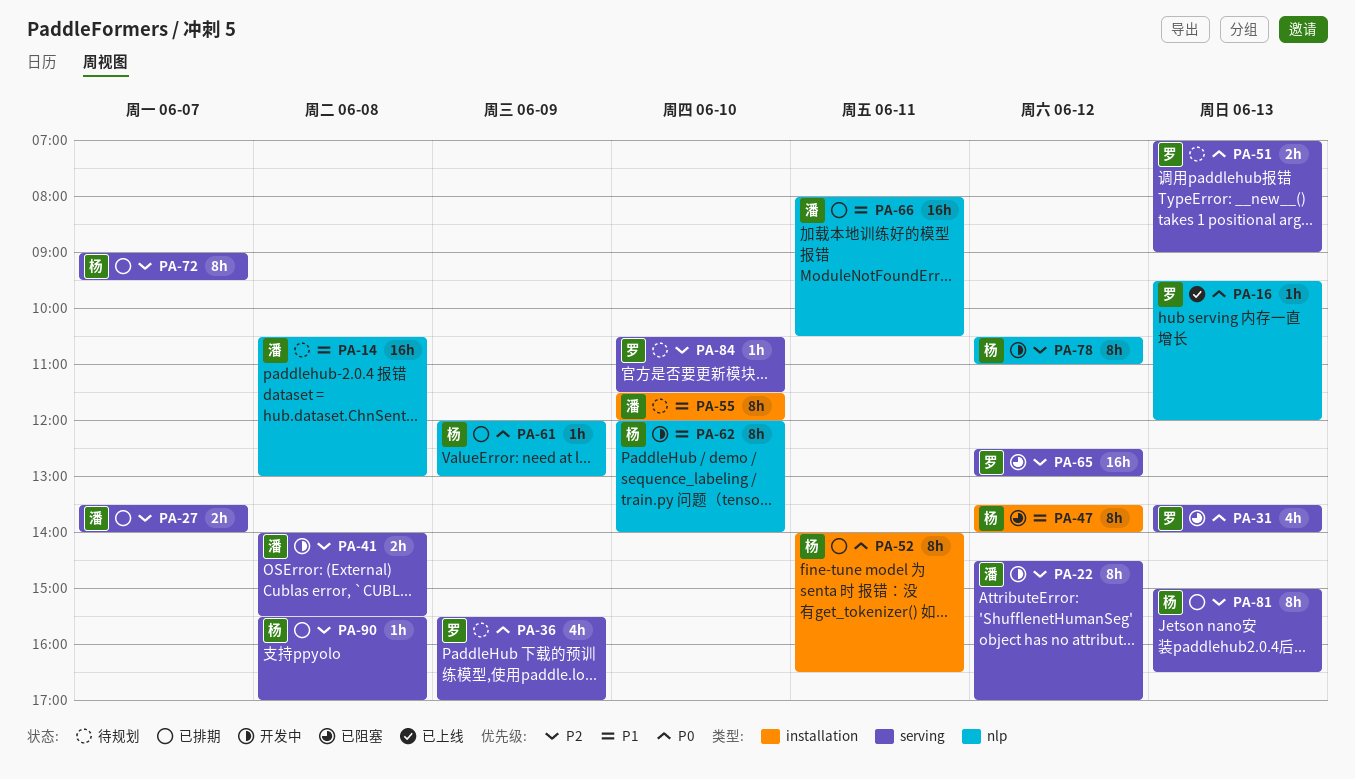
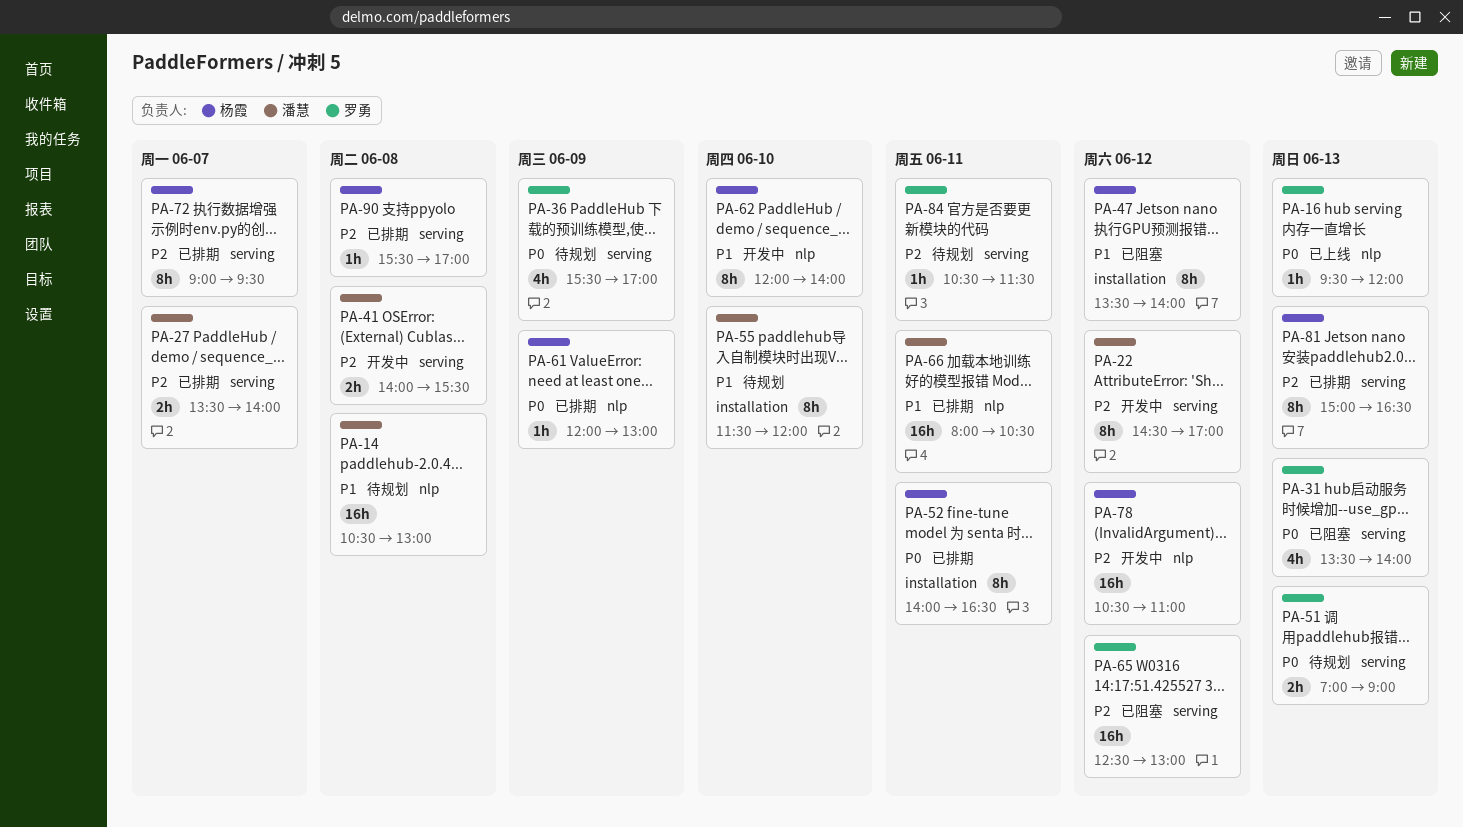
PA-78, estimate: 8h -> 16h
PA-84, day: Jun 10 -> Jun 11

